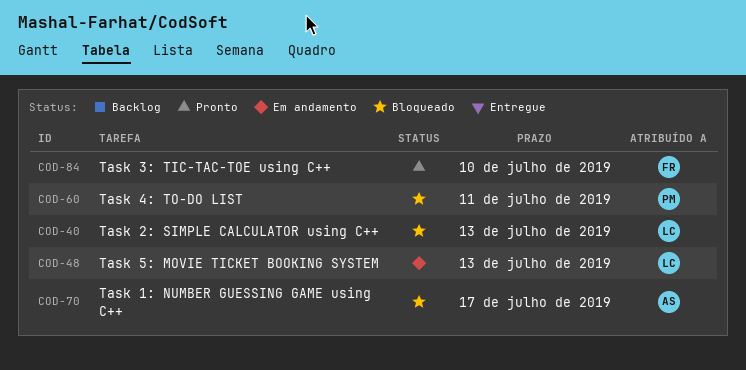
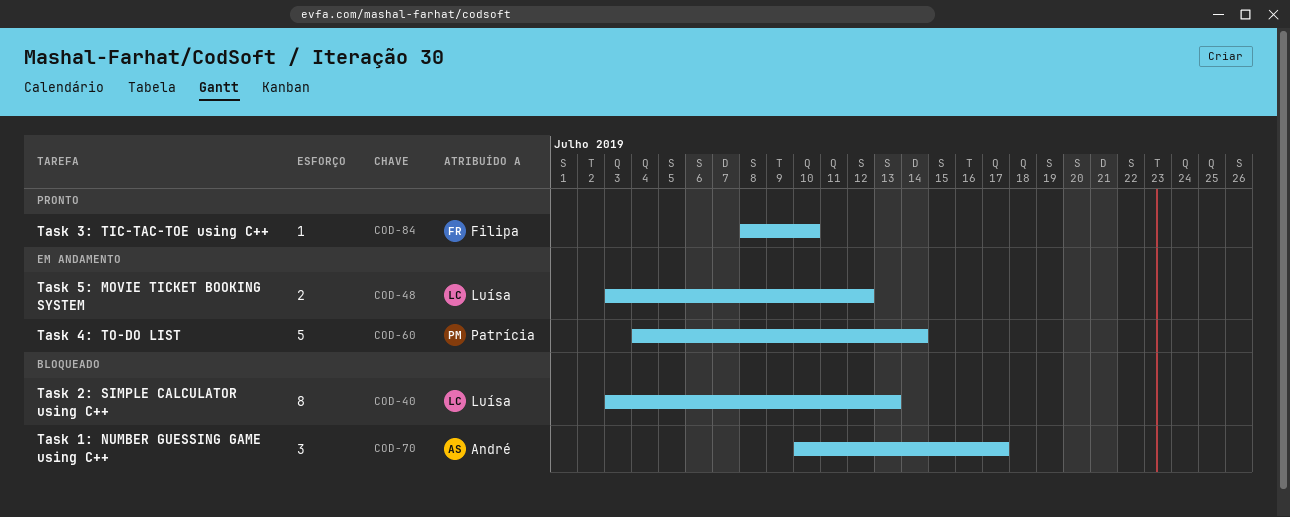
COD-48, due: Jul 13 -> Jul 12
COD-60, status: Bloqueado -> Em andamento
COD-60, due: Jul 11 -> Jul 14

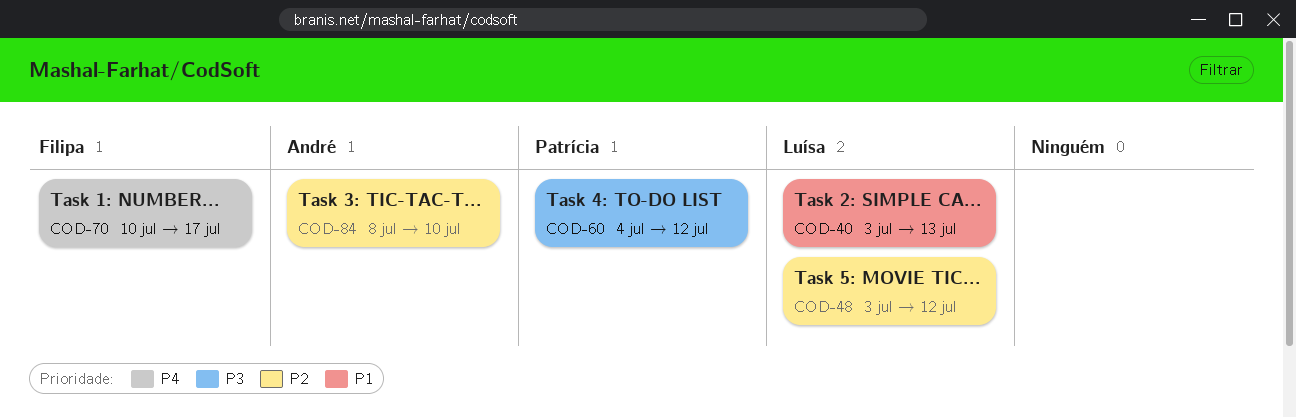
COD-60, due: Jul 14 -> Jul 12
COD-70, owner: André -> Filipa
COD-84, owner: Filipa -> André

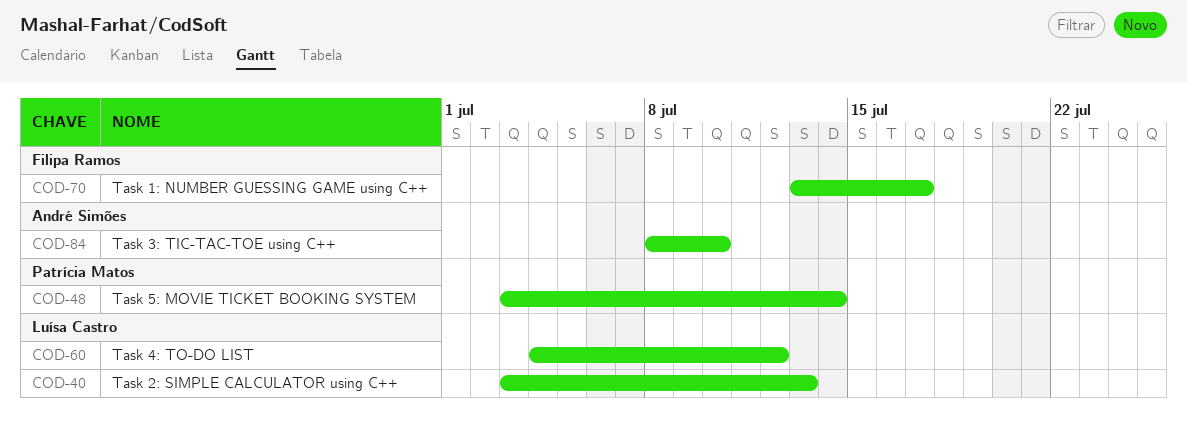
COD-48, owner: Luísa Castro -> Patrícia Matos
COD-48, due: Jul 12 -> Jul 14
COD-60, owner: Patrícia Matos -> Luísa Castro
COD-70, start: Jul 10 -> Jul 13

